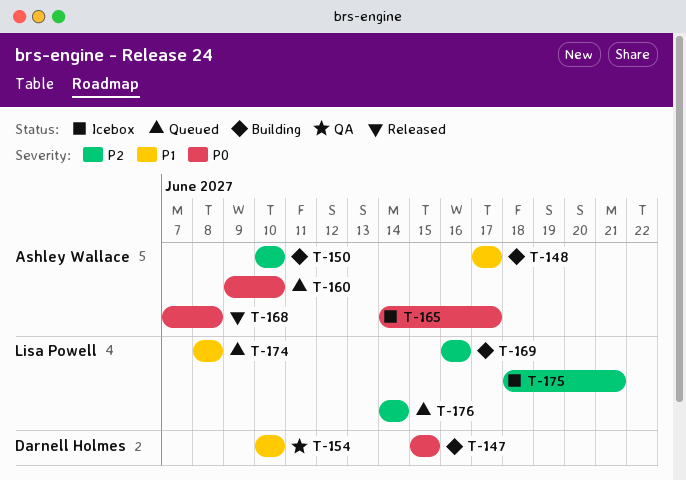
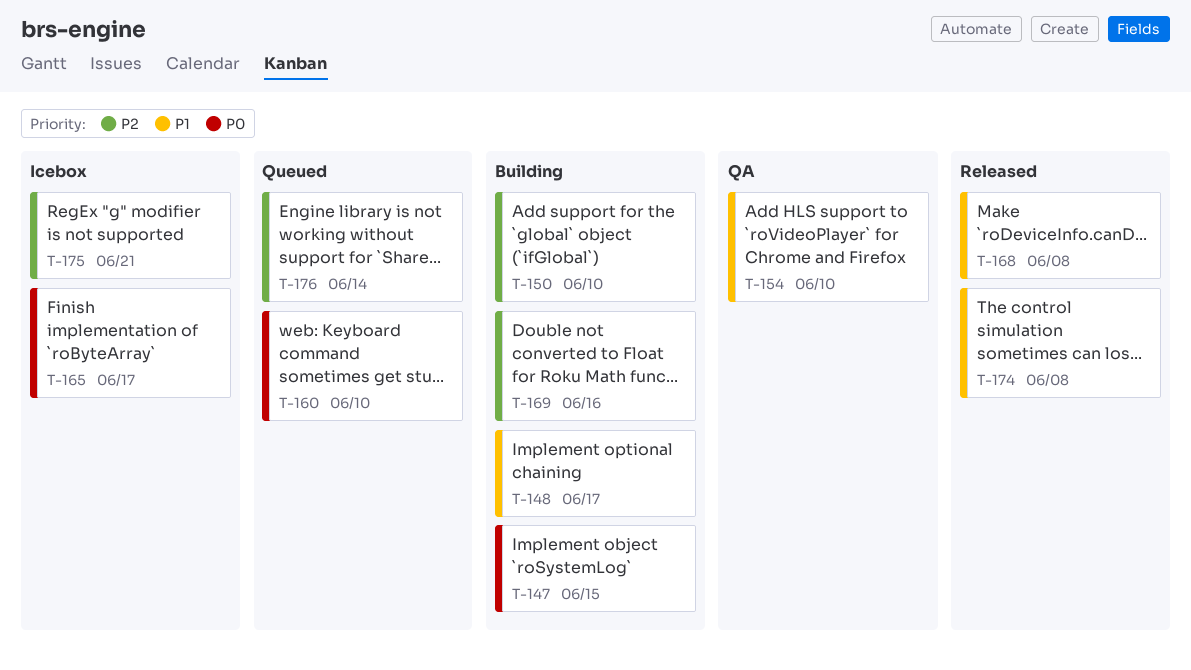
T-168, priority: P0 -> P1
T-174, status: Queued -> Released

